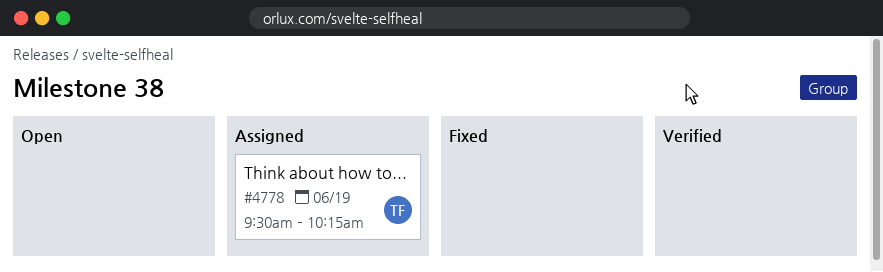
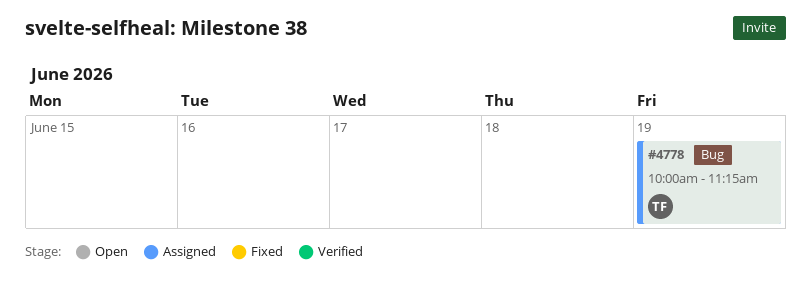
#4778, begins: 09:30 -> 10:00
#4778, ends: 10:15 -> 11:15

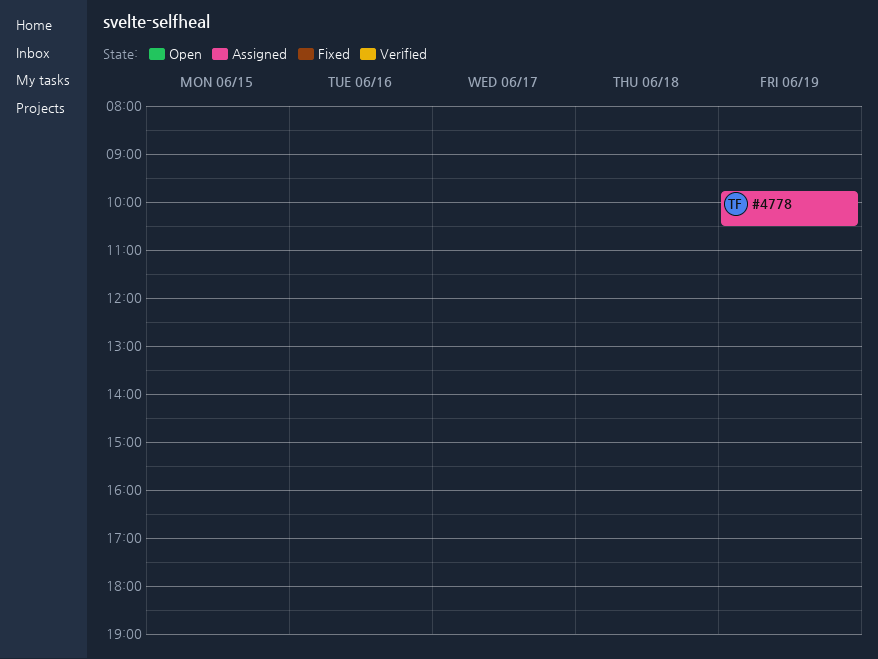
#4778, begins: 10:00 -> 09:45
#4778, ends: 11:15 -> 10:30

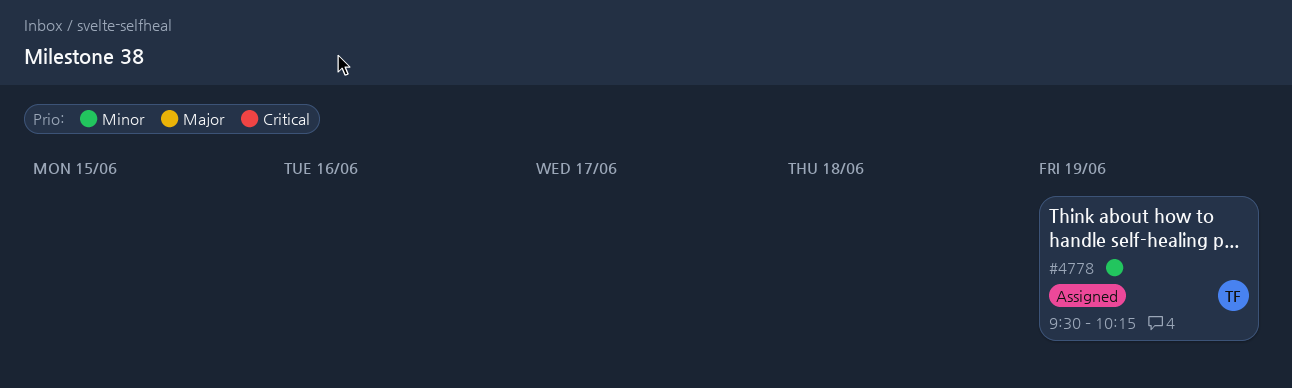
#4778, begins: 09:45 -> 09:30
#4778, ends: 10:30 -> 10:15

